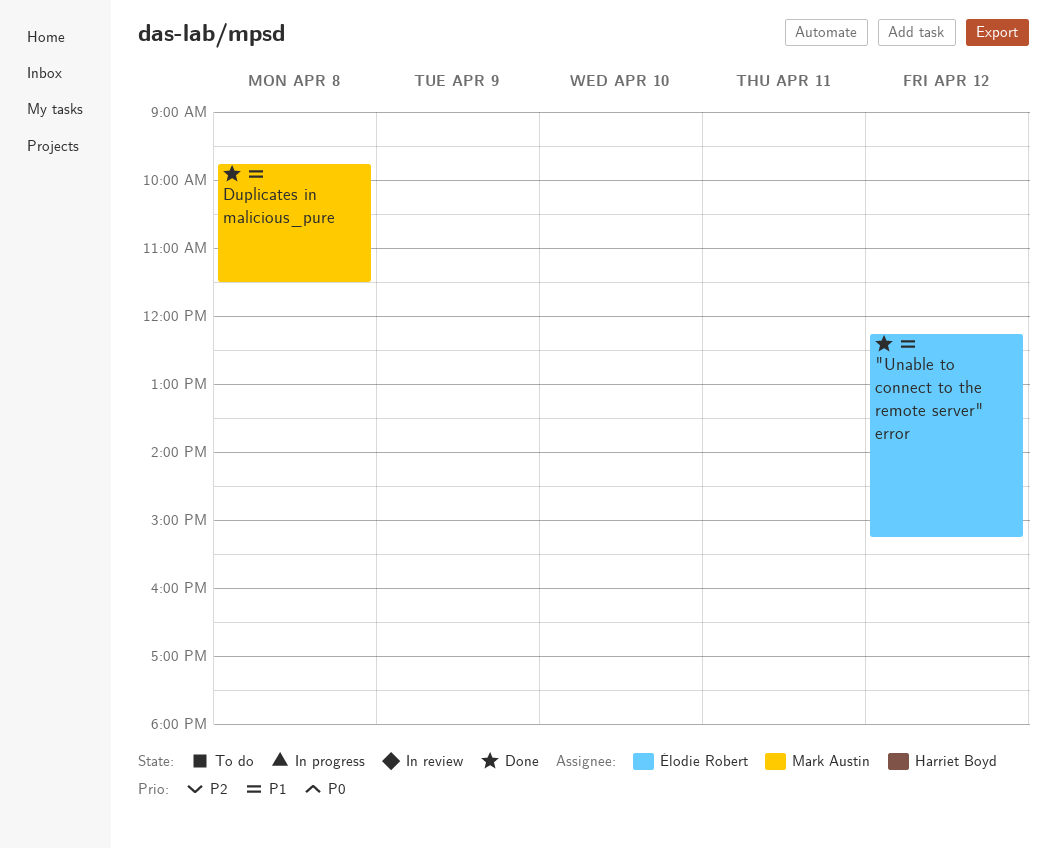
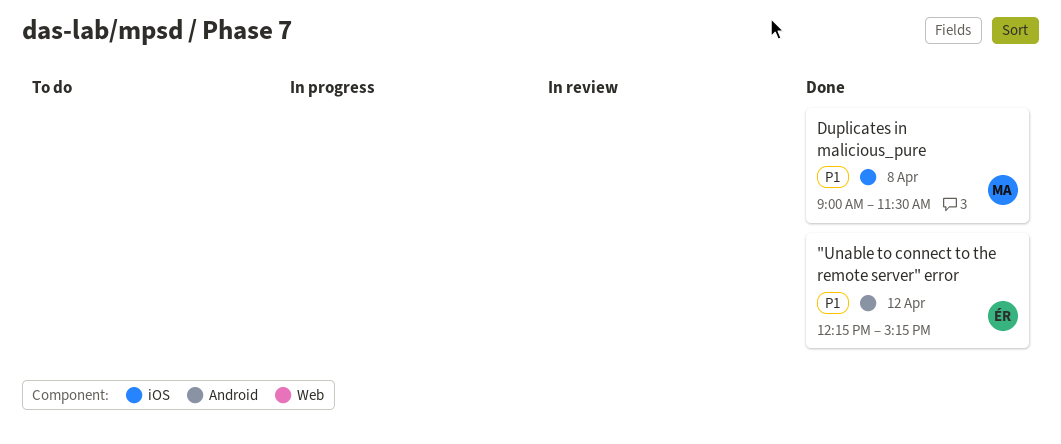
Duplicates in malicious_pure, begins: 09:45 -> 09:00

